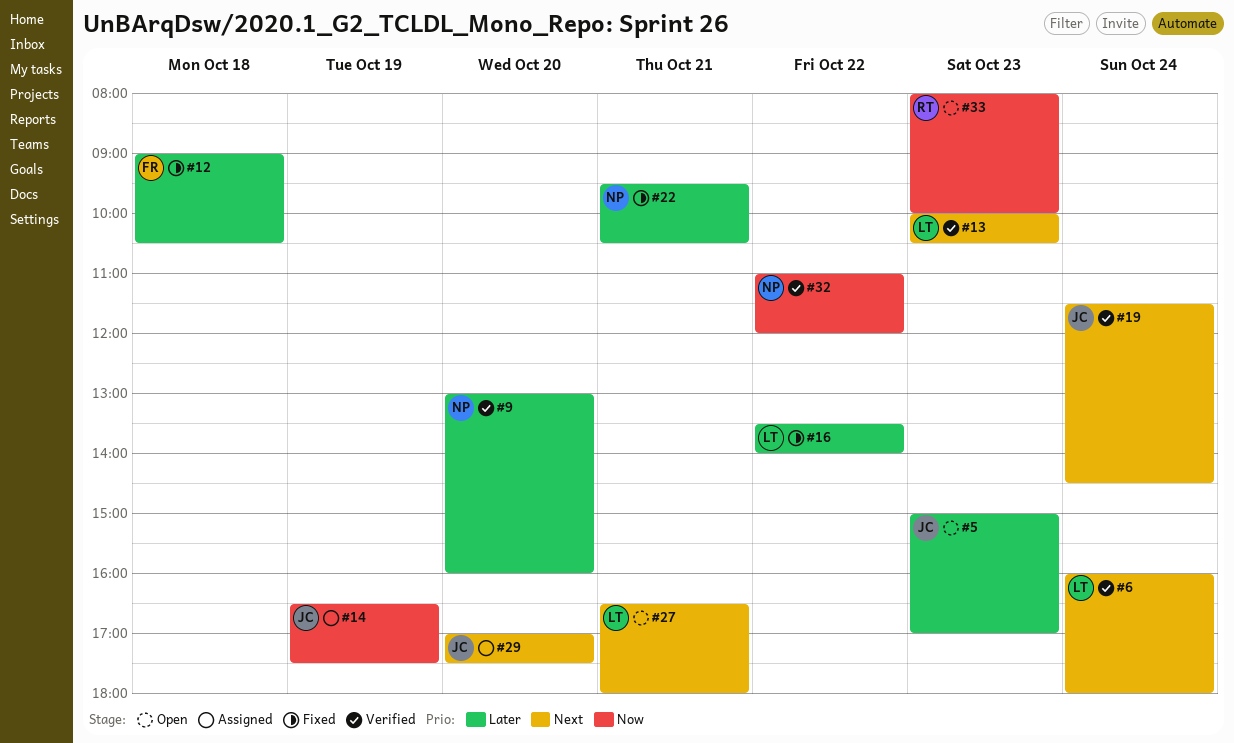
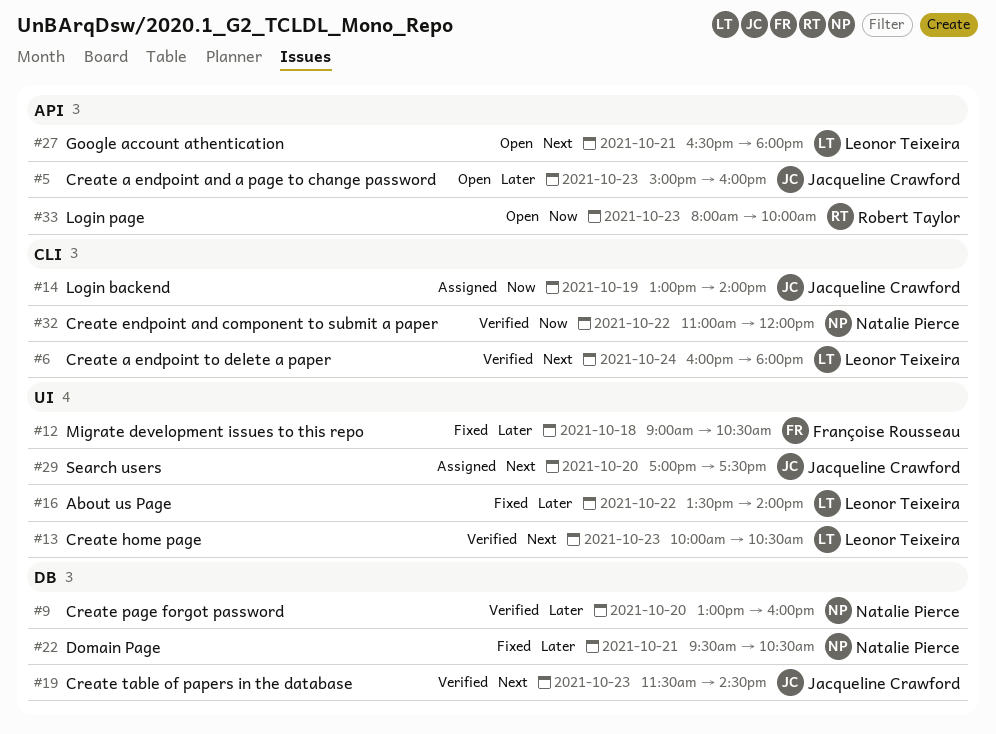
#5, ends: 17:00 -> 16:00
#14, begins: 16:30 -> 13:00
#14, ends: 17:30 -> 14:00
#19, day: Oct 24 -> Oct 23

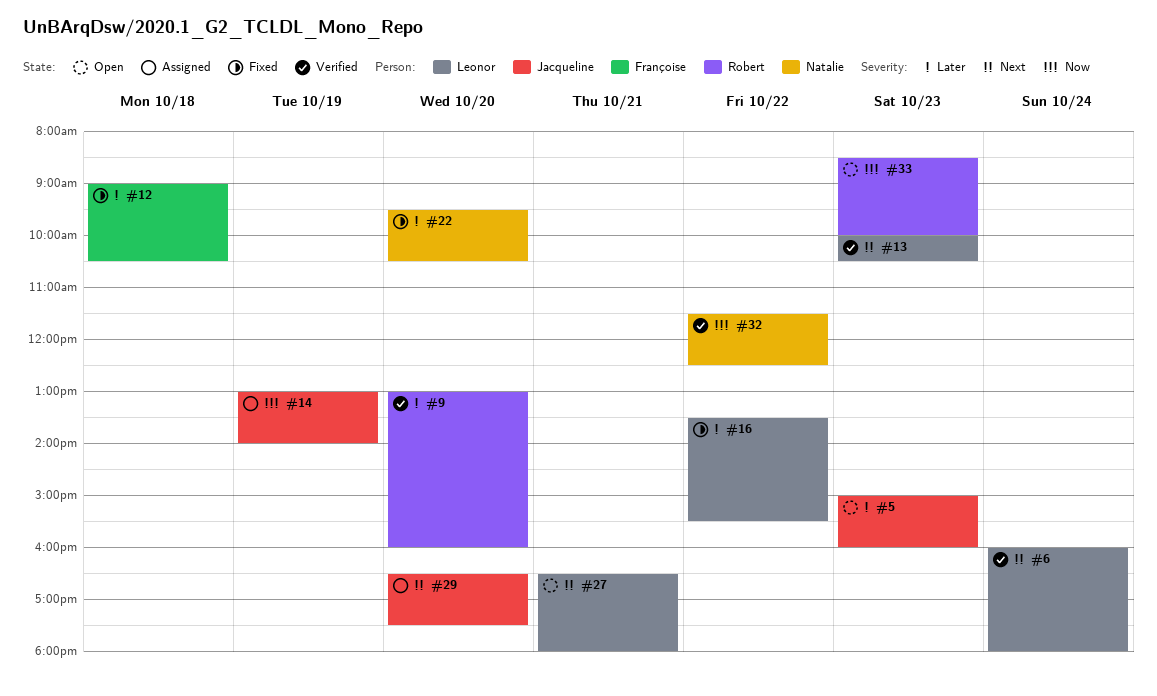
#9, owner: Natalie Pierce -> Robert Taylor
#16, ends: 14:00 -> 15:30
#19: present -> none
#22, day: Oct 21 -> Oct 20
#29, begins: 17:00 -> 16:30
#32, begins: 11:00 -> 11:30
#32, ends: 12:00 -> 12:30
#33, begins: 08:00 -> 08:30

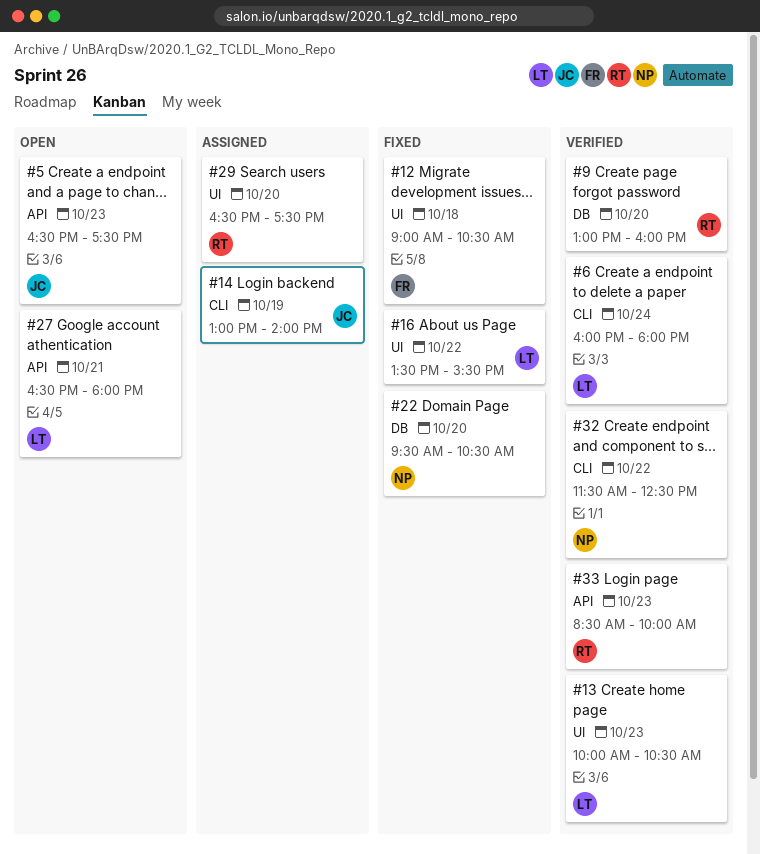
#5, begins: 15:00 -> 16:30
#5, ends: 16:00 -> 17:30
#29, owner: Jacqueline -> Robert
#33, status: Open -> Verified

